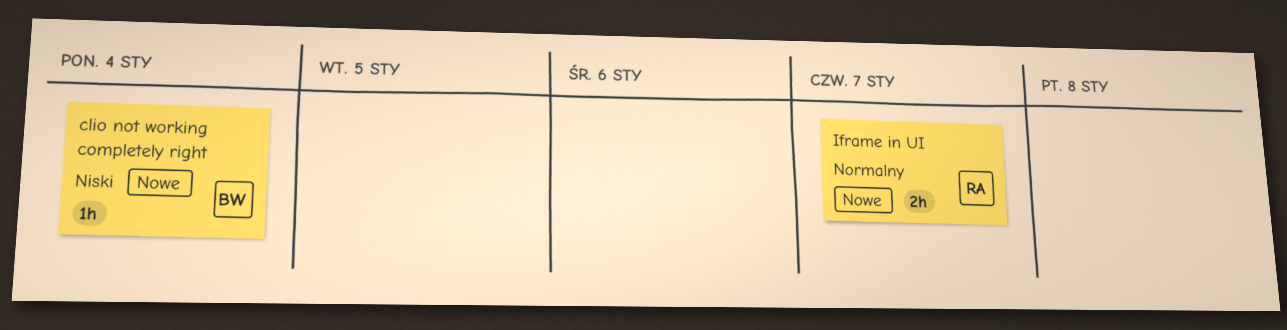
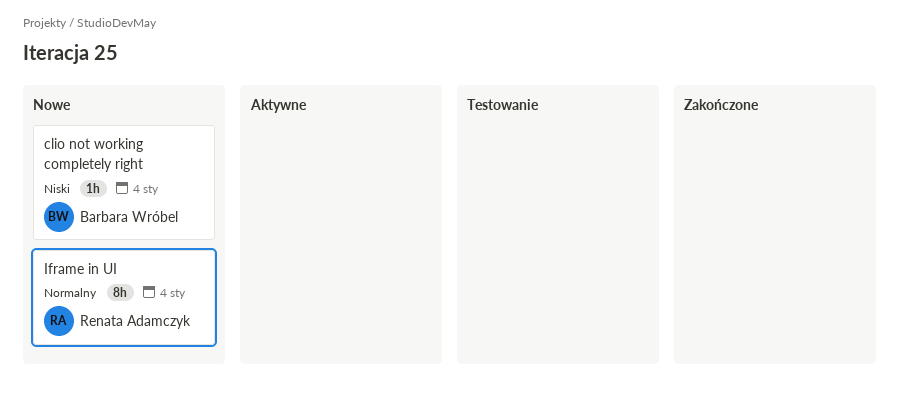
Iframe in UI, estimate: 2h -> 8h
Iframe in UI, due: Jan 7 -> Jan 4

